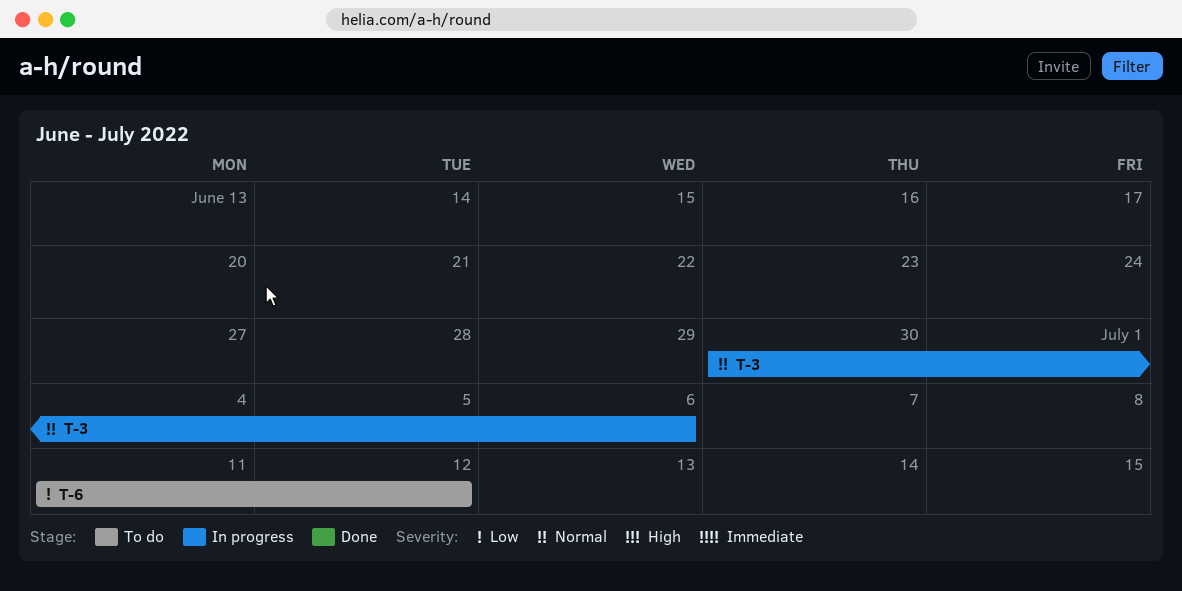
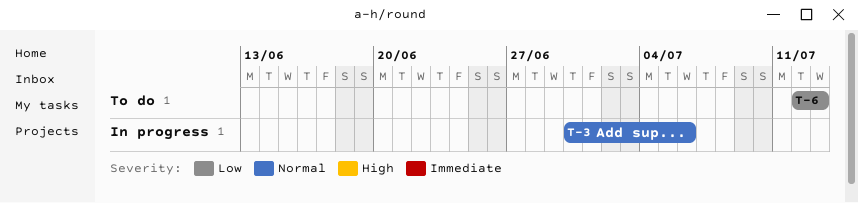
T-6, start: Jul 11 -> Jul 12
T-6, due: Jul 12 -> Jul 13

